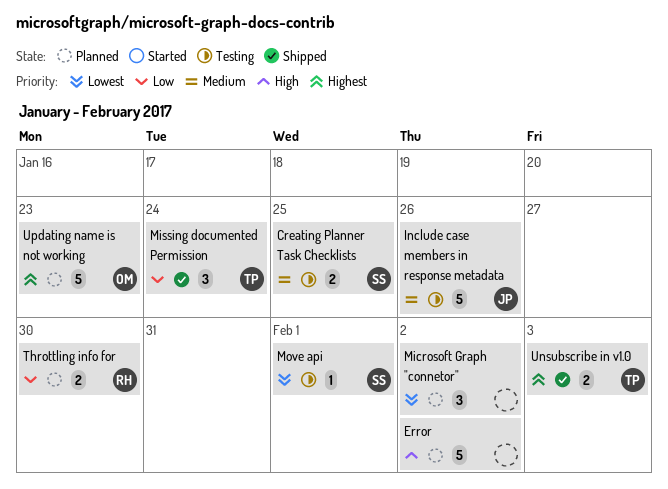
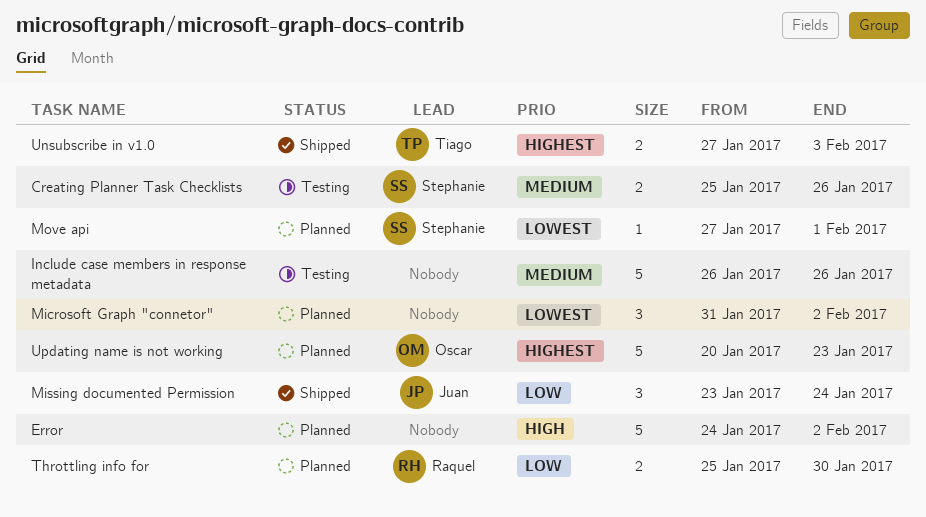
Creating Planner Task Checklists, due: Jan 25 -> Jan 26
Include case members in response metadata, owner: Juan -> none
Missing documented Permission, owner: Tiago -> Juan
Move api, status: Testing -> Planned

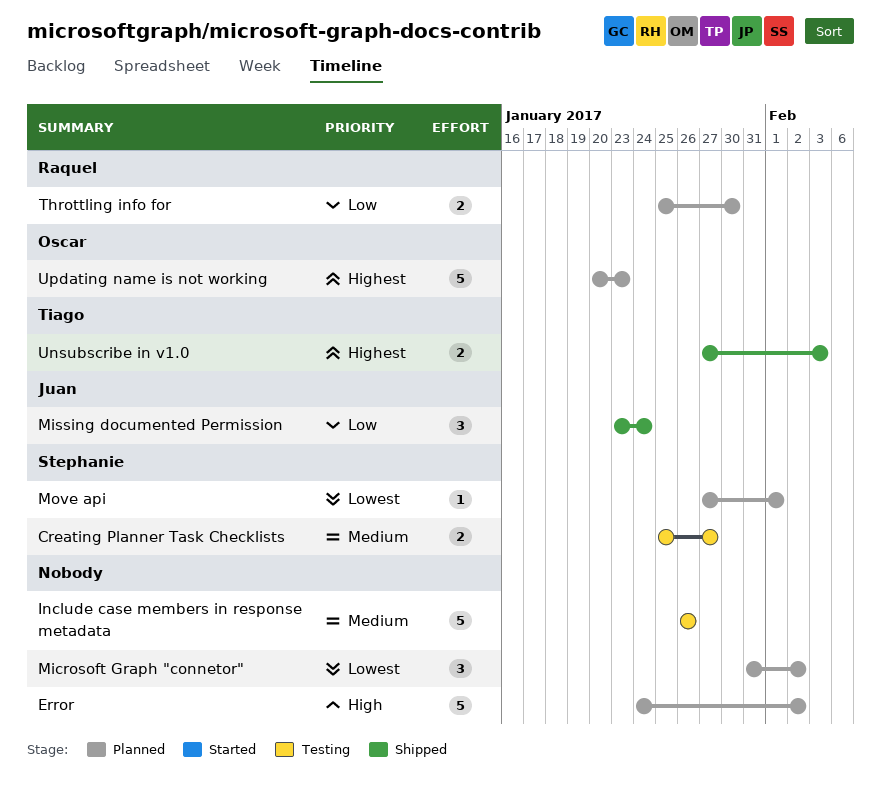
Creating Planner Task Checklists, due: Jan 26 -> Jan 27

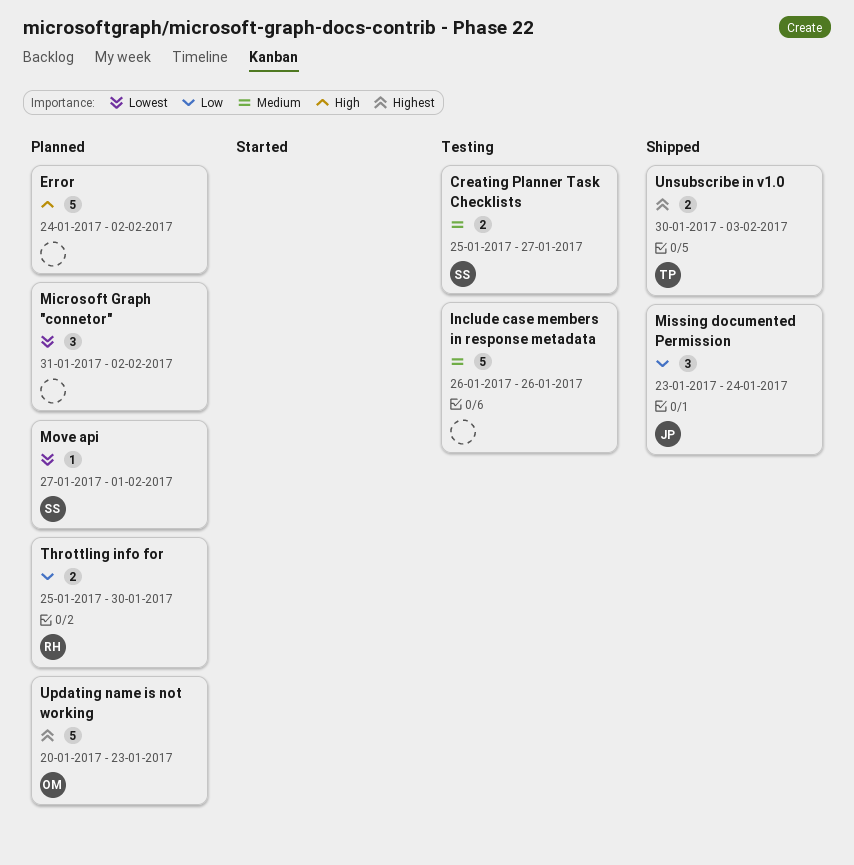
Unsubscribe in v1.0, start: Jan 27 -> Jan 30

